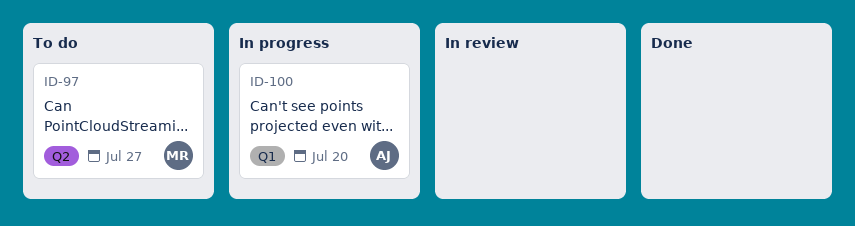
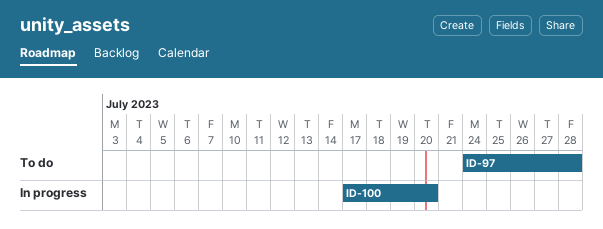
ID-97, due: Jul 27 -> Jul 28

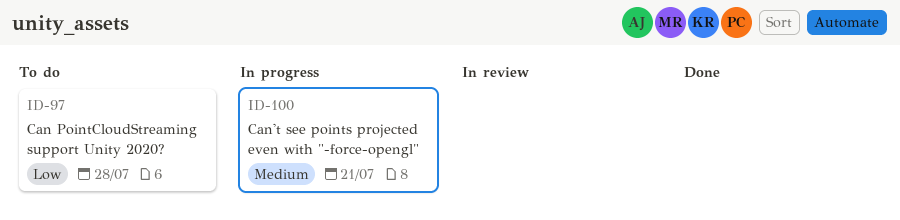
ID-100, due: Jul 20 -> Jul 21

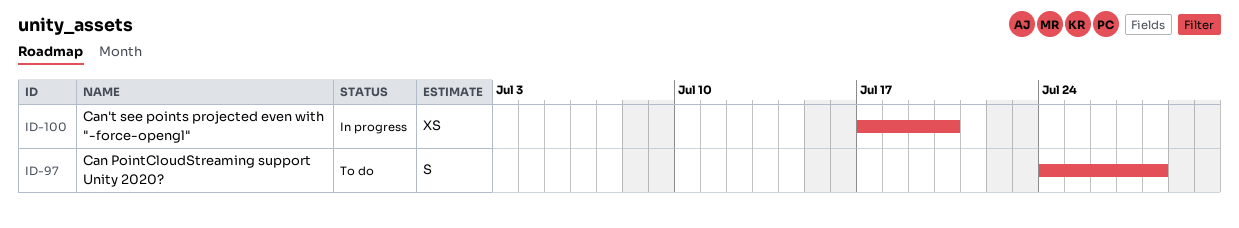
ID-100, due: Jul 21 -> Jul 20

